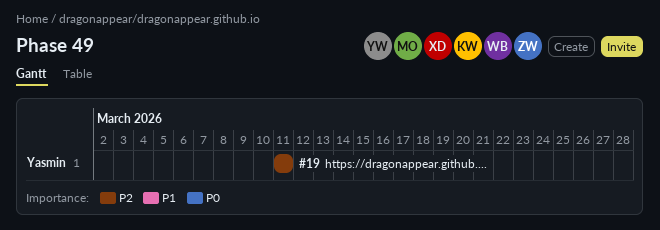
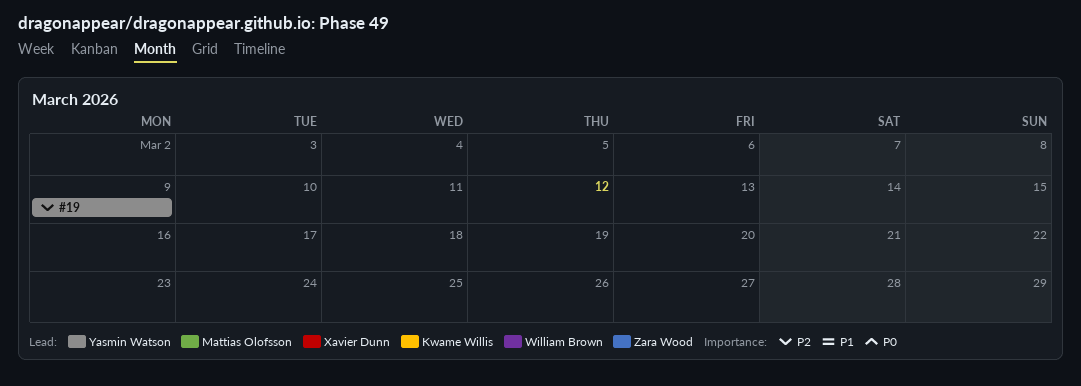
#19, start: Mar 11 -> Mar 9
#19, due: Mar 11 -> Mar 9

